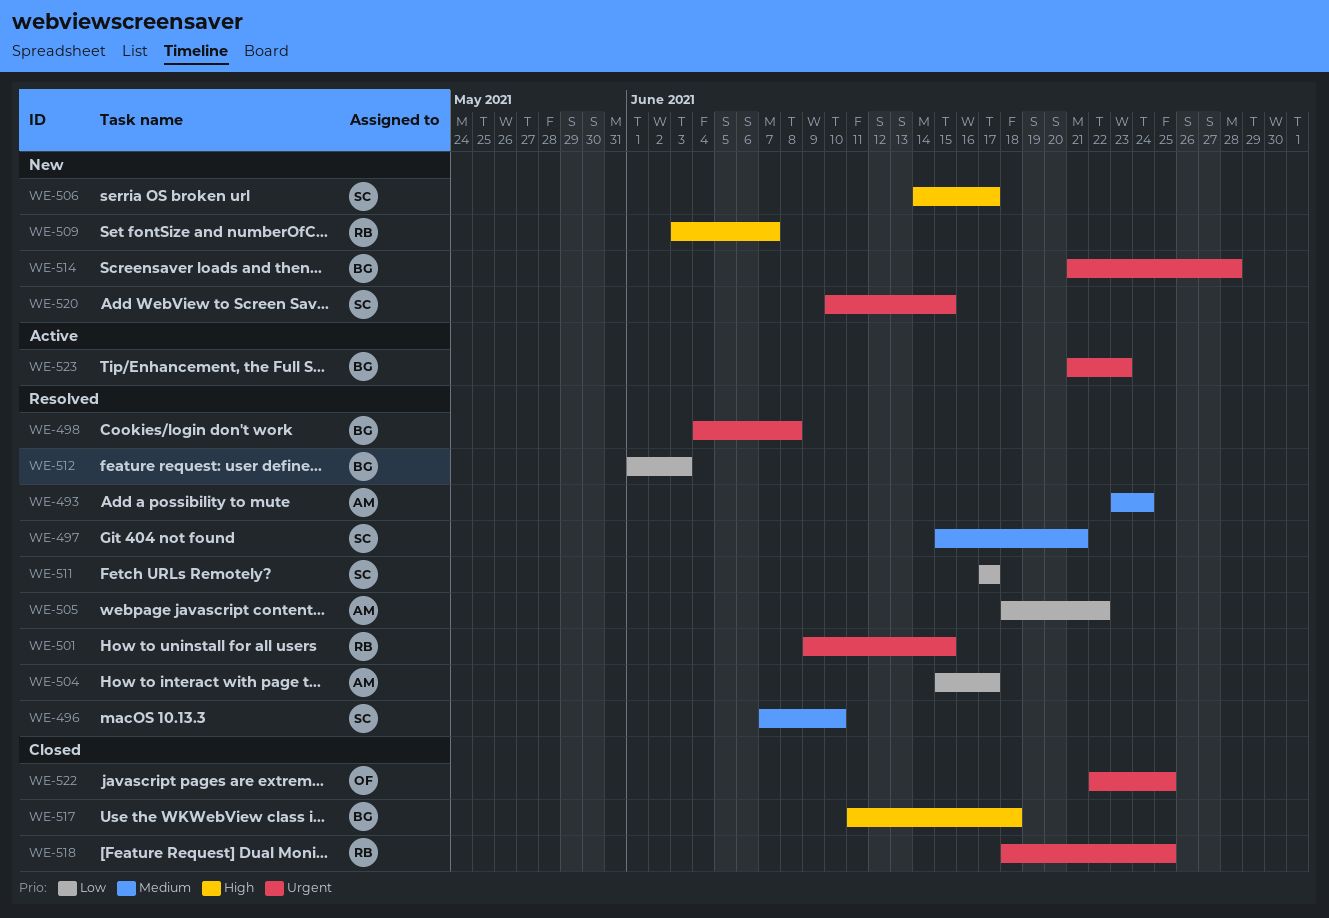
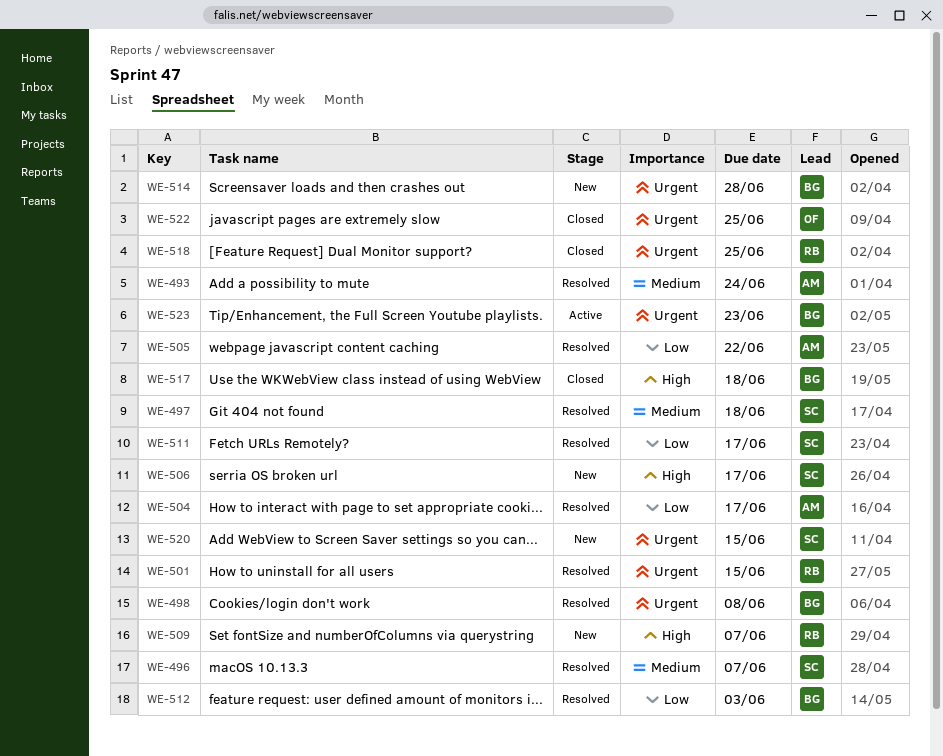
WE-496, due: Jun 10 -> Jun 7
WE-497, due: Jun 21 -> Jun 18

